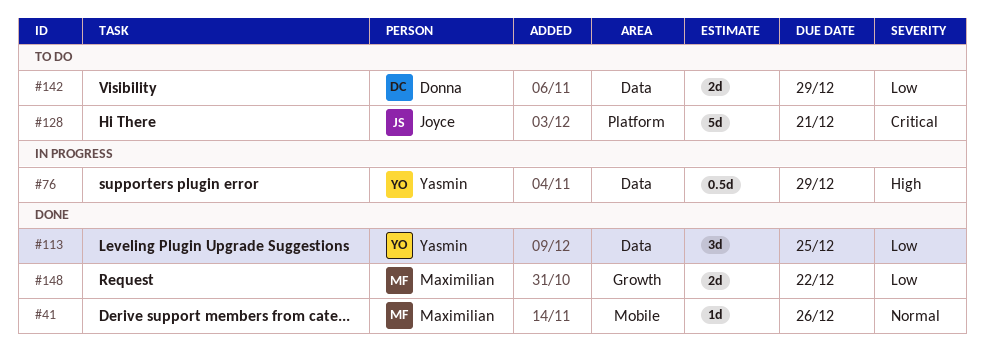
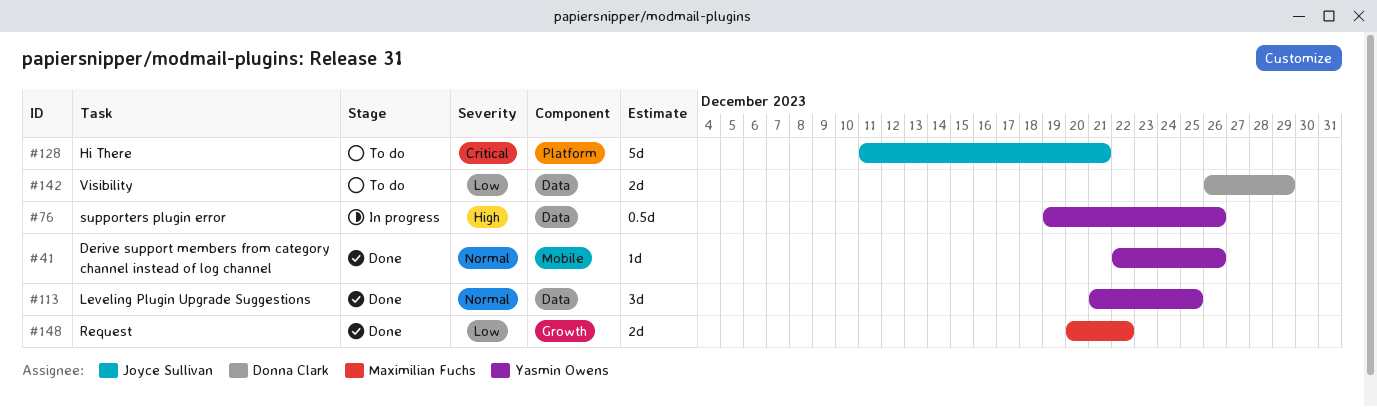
#41, owner: Maximilian Fuchs -> Yasmin Owens
#76, due: Dec 29 -> Dec 26
#113, priority: Low -> Normal

